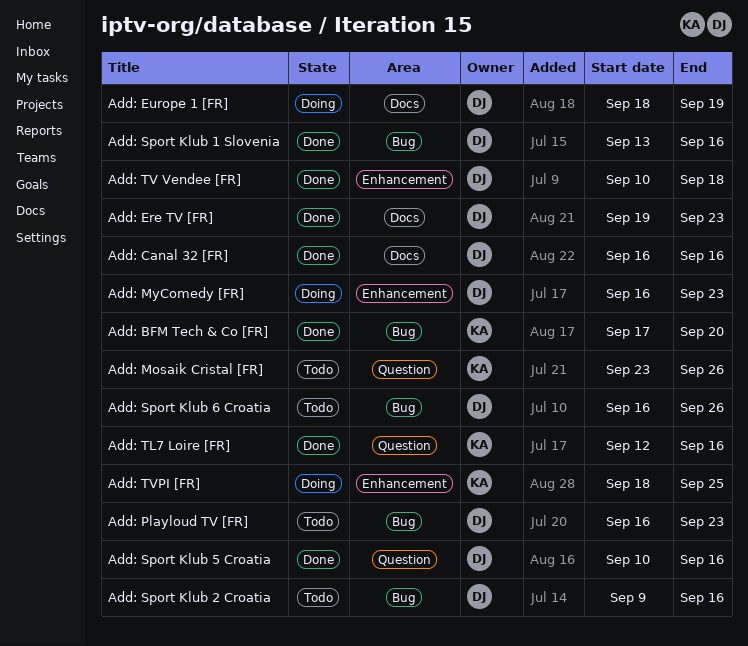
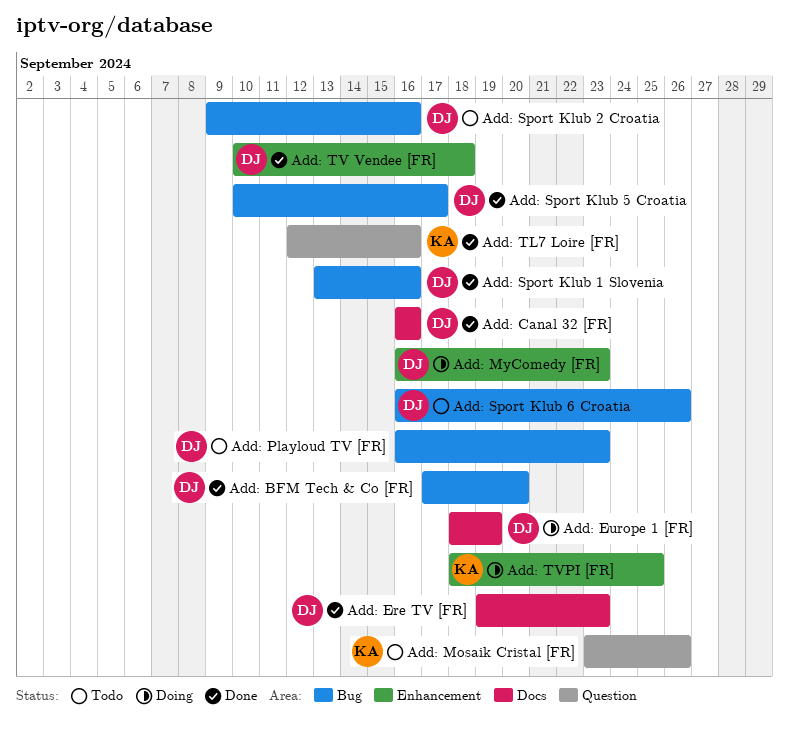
Add: BFM Tech & Co [FR], owner: KA -> DJ
Add: Sport Klub 5 Croatia, label: Question -> Bug
Add: Sport Klub 5 Croatia, due: Sep 16 -> Sep 17

